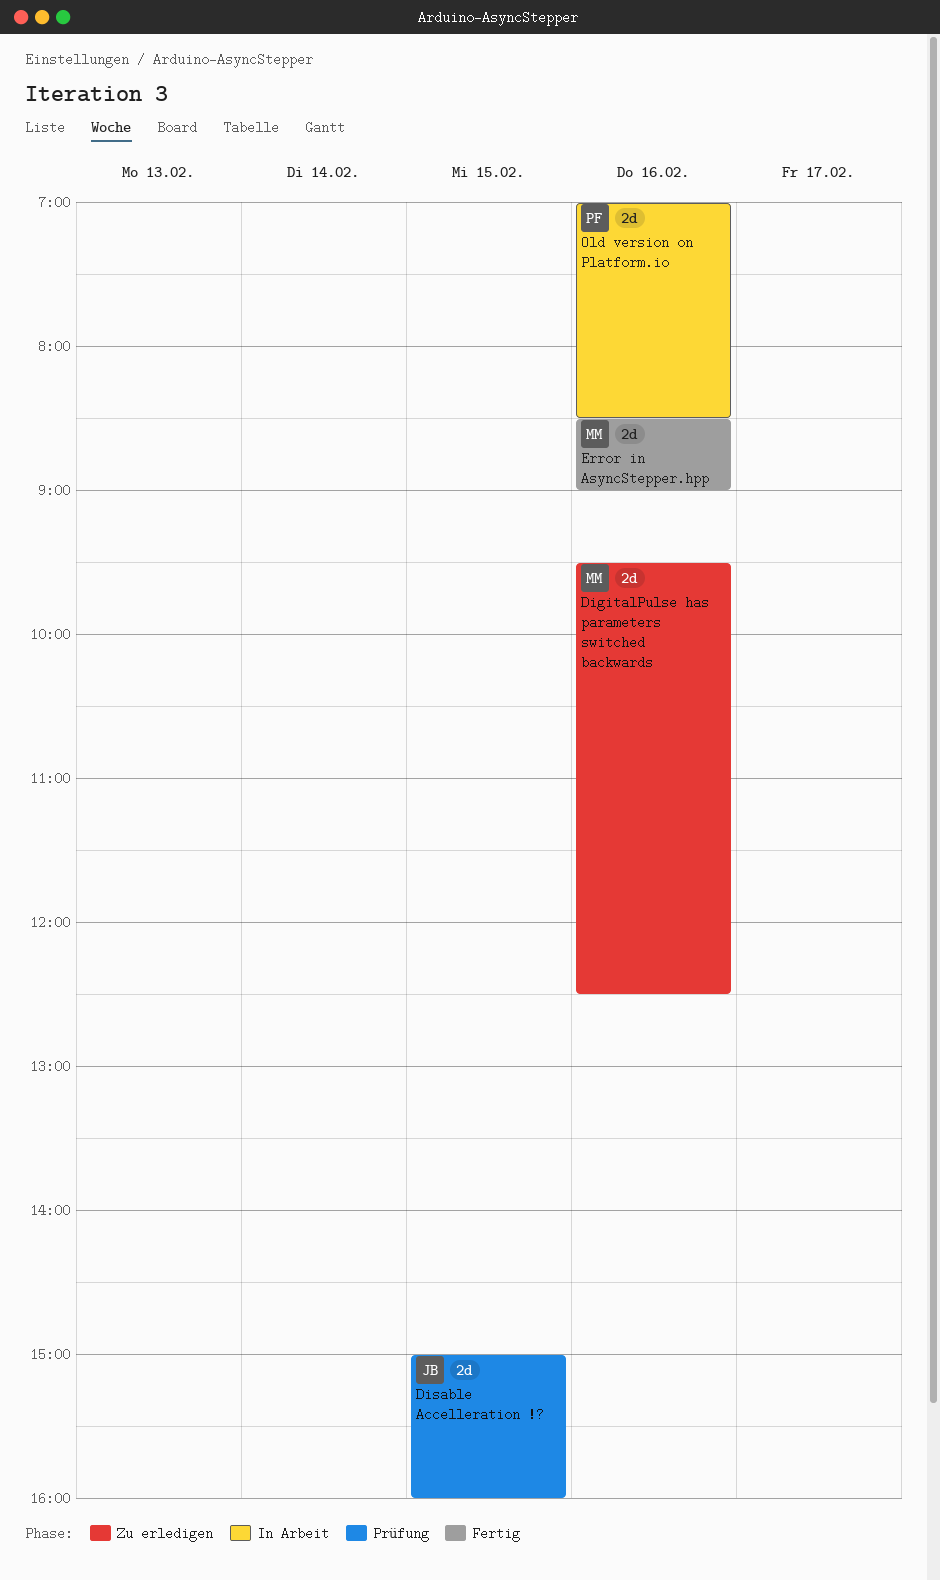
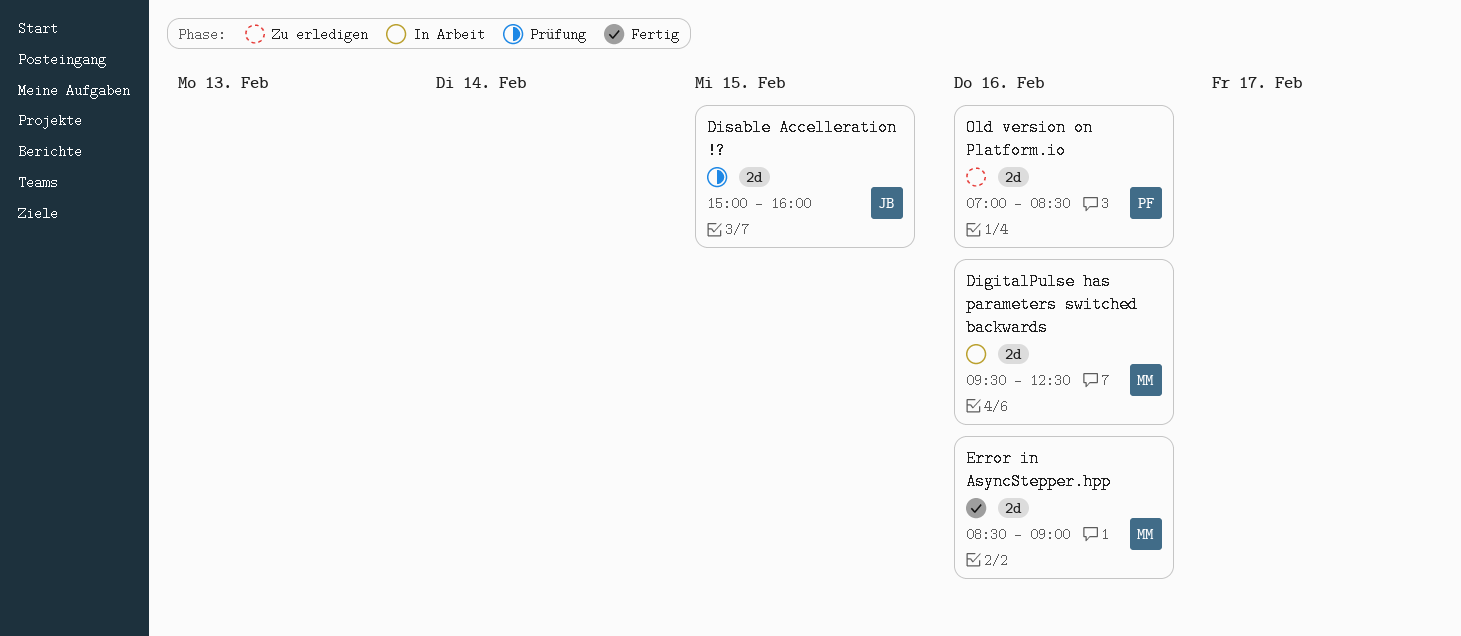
DigitalPulse has parameters switched backwards, status: Zu erledigen -> In Arbeit
Old version on Platform.io, status: In Arbeit -> Zu erledigen

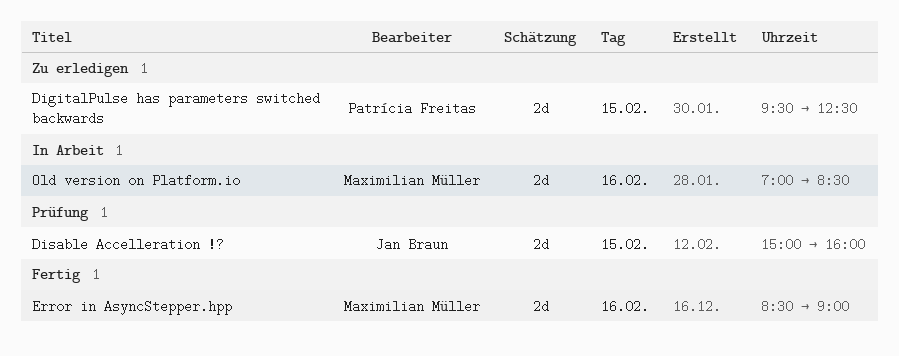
DigitalPulse has parameters switched backwards, status: In Arbeit -> Zu erledigen
DigitalPulse has parameters switched backwards, owner: Maximilian Müller -> Patrícia Freitas
DigitalPulse has parameters switched backwards, day: Feb 16 -> Feb 15
Old version on Platform.io, status: Zu erledigen -> In Arbeit
Old version on Platform.io, owner: Patrícia Freitas -> Maximilian Müller

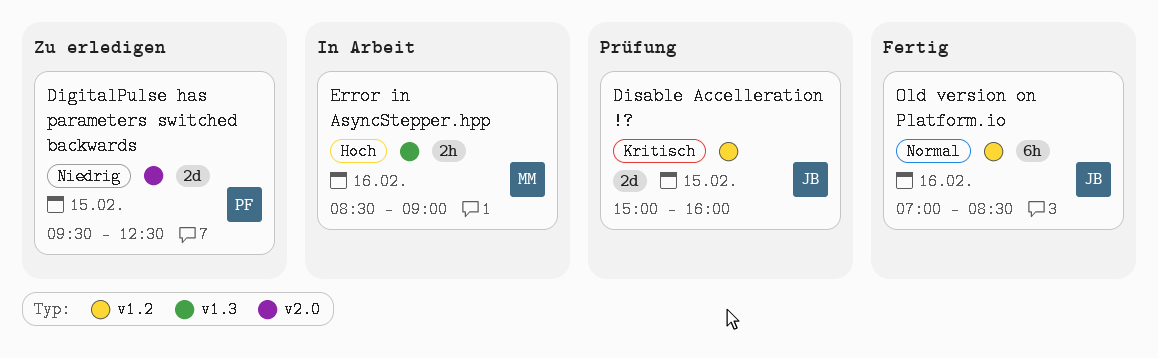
Error in AsyncStepper.hpp, status: Fertig -> In Arbeit
Error in AsyncStepper.hpp, estimate: 2d -> 2h
Old version on Platform.io, status: In Arbeit -> Fertig
Old version on Platform.io, owner: Maximilian Müller -> Jan Braun
Old version on Platform.io, estimate: 2d -> 6h

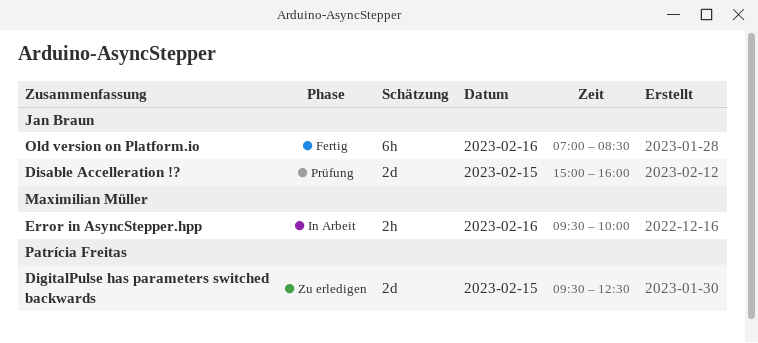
Error in AsyncStepper.hpp, begins: 08:30 -> 09:30
Error in AsyncStepper.hpp, ends: 09:00 -> 10:00

